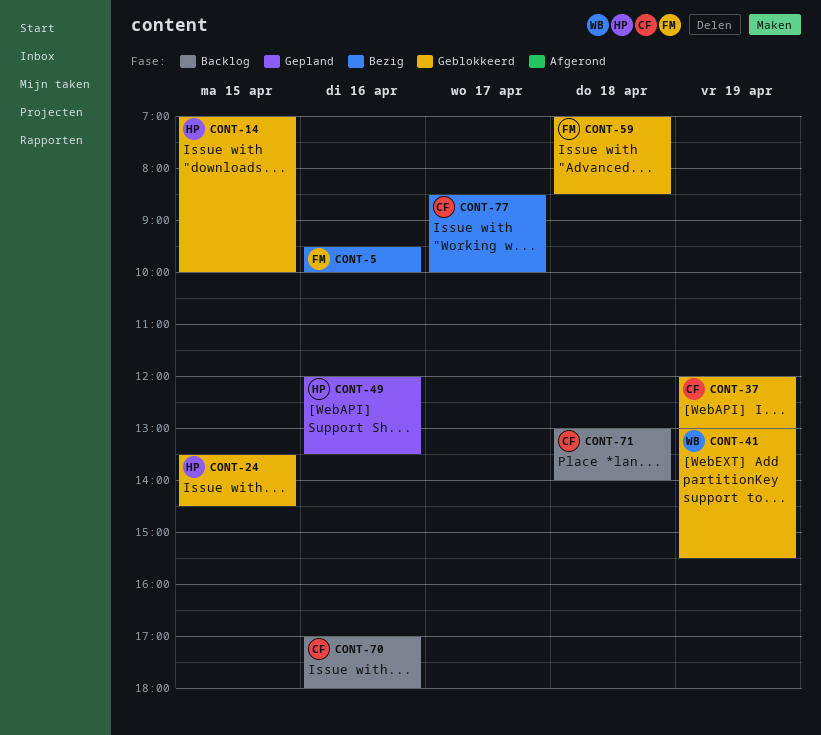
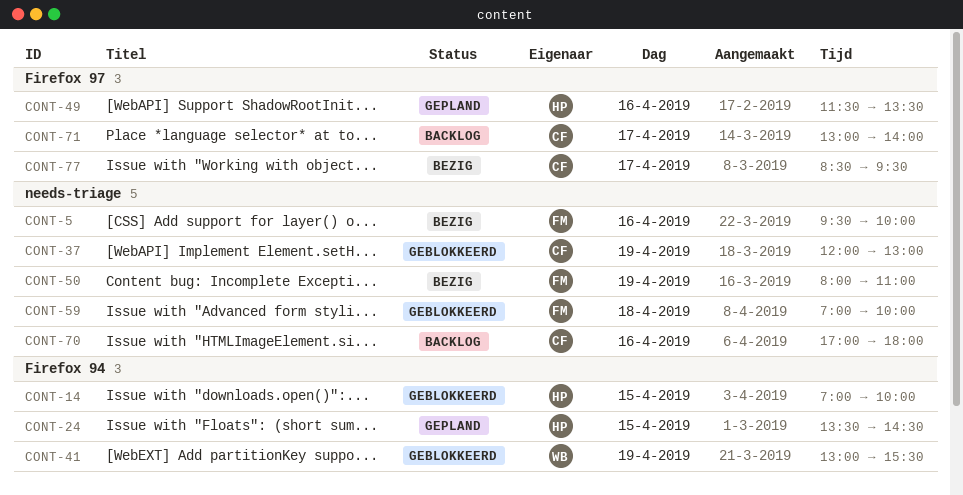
CONT-24, status: Geblokkeerd -> Gepland
CONT-49, begins: 12:00 -> 11:30
CONT-50: none -> present
CONT-59, ends: 08:30 -> 10:00
CONT-71, day: Apr 18 -> Apr 17
CONT-77, ends: 10:00 -> 09:30

